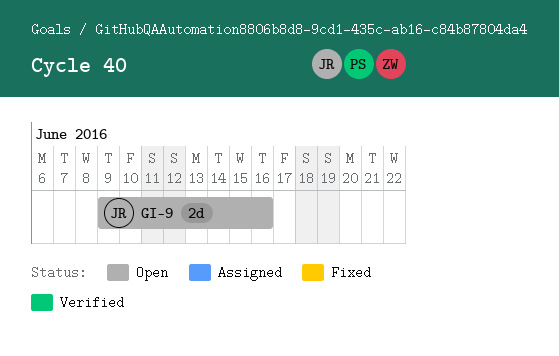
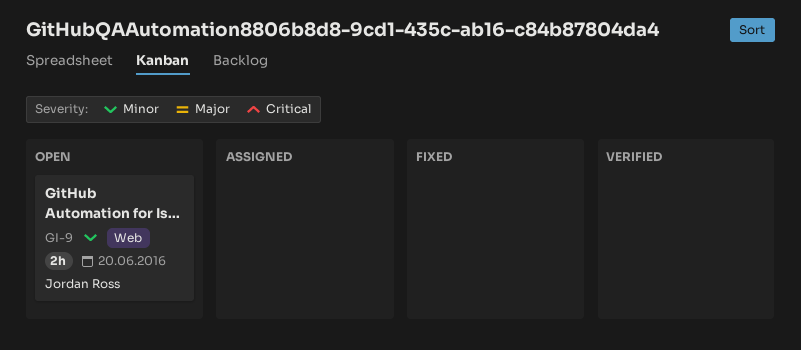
GI-9, estimate: 2d -> 2h
GI-9, due: Jun 16 -> Jun 20

